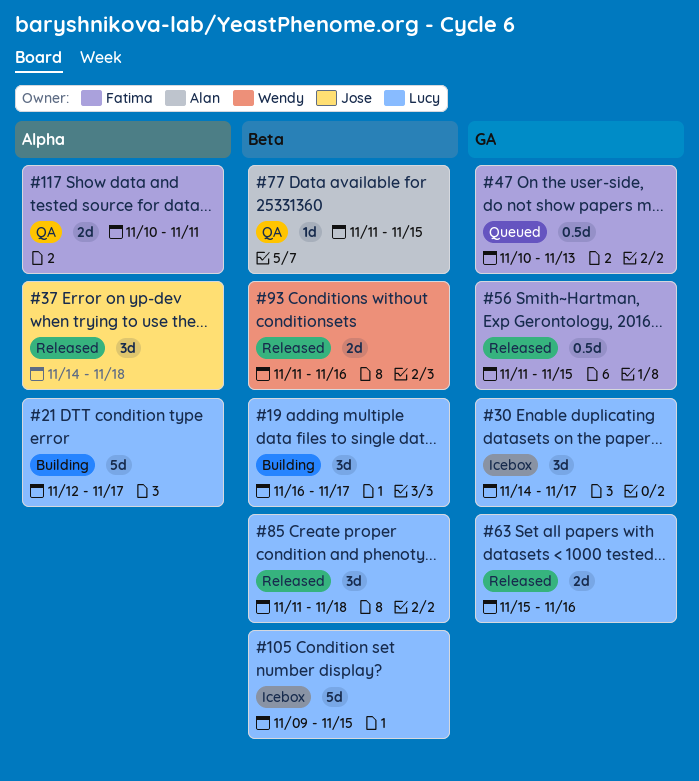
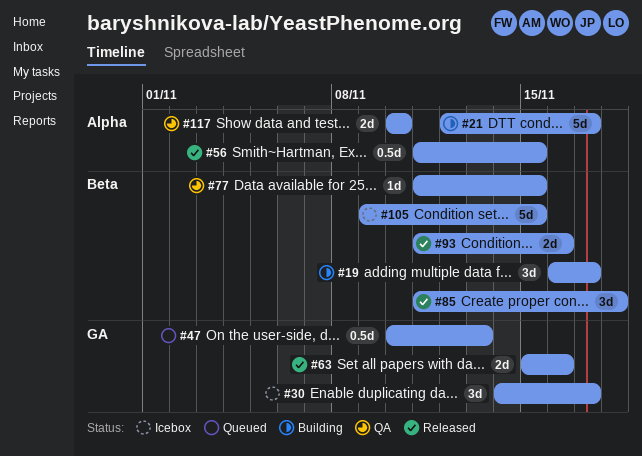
#37: present -> none
#56, label: GA -> Alpha
#117, due: Nov 11 -> Nov 10

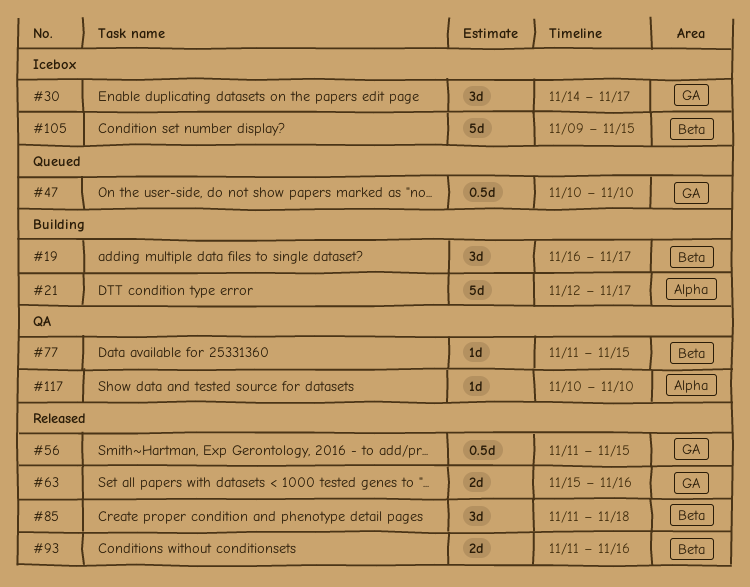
#47, due: Nov 13 -> Nov 10
#56, label: Alpha -> GA
#117, estimate: 2d -> 1d

